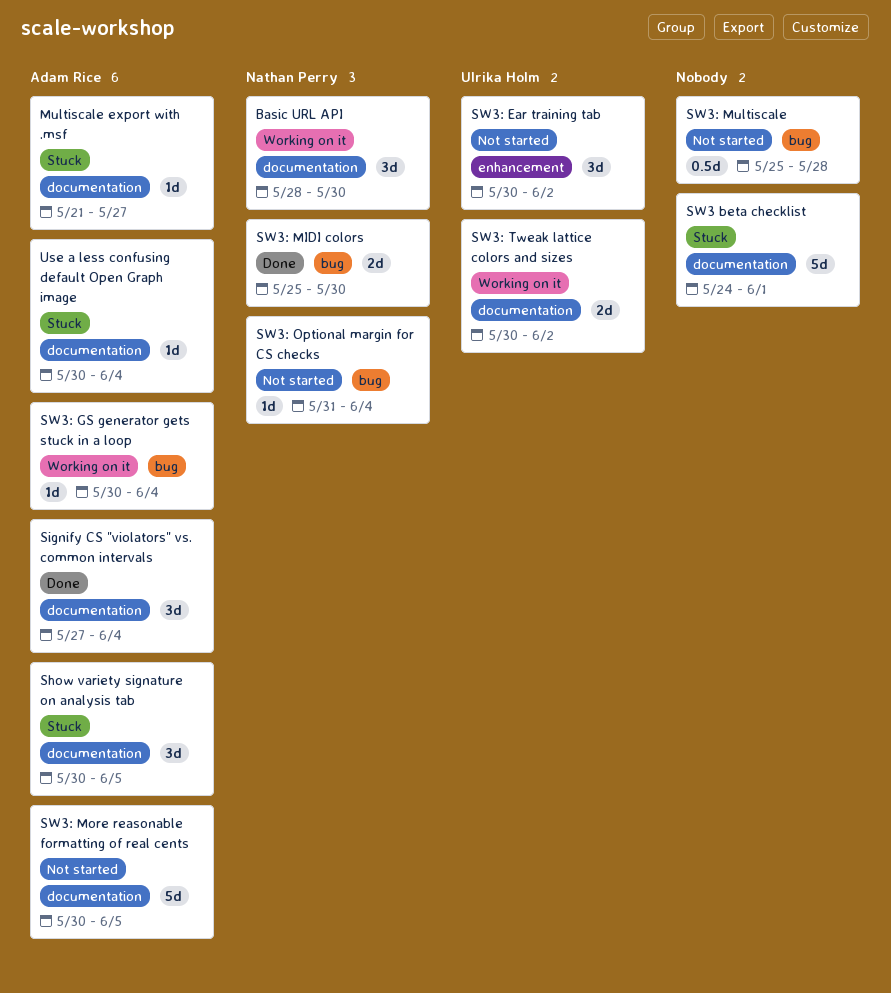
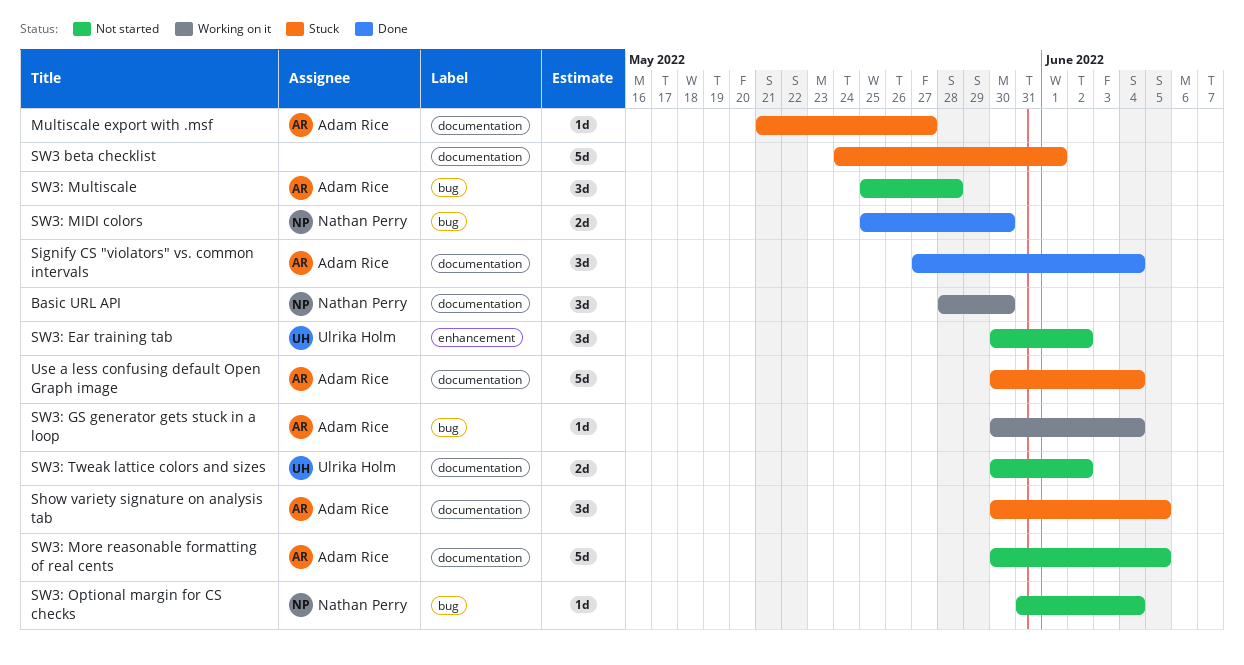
SW3: Multiscale, owner: none -> Adam Rice
SW3: Multiscale, estimate: 0.5d -> 3d
SW3: Tweak lattice colors and sizes, status: Working on it -> Not started
Use a less confusing default Open Graph image, estimate: 1d -> 5d

